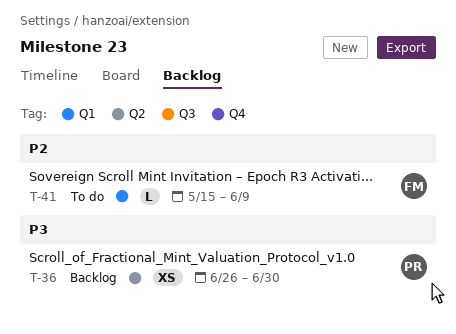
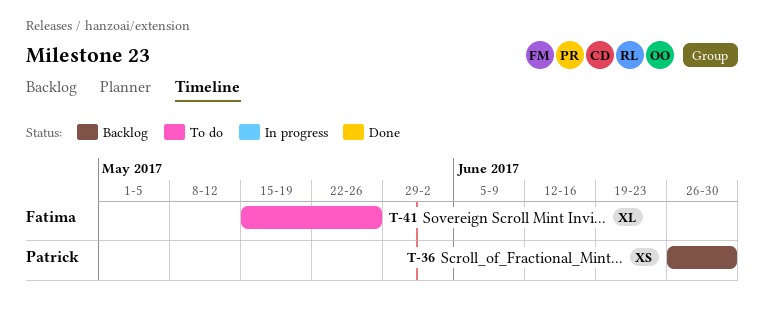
T-41, estimate: L -> XL
T-41, due: Jun 9 -> May 26

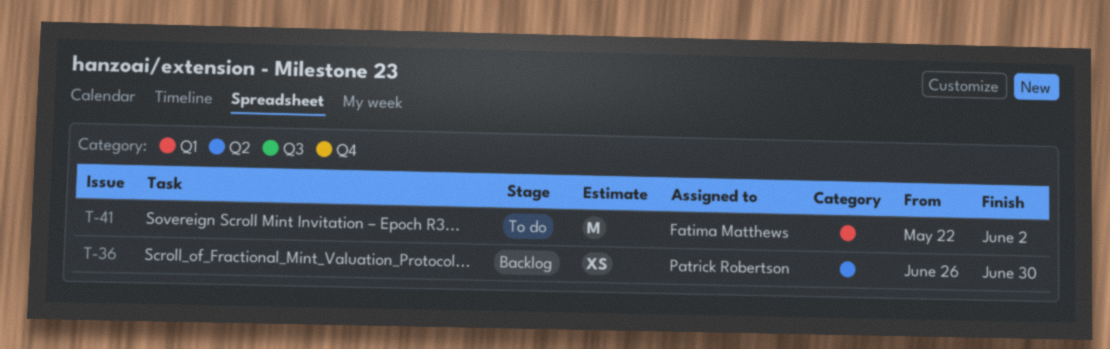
T-41, estimate: XL -> M
T-41, start: May 15 -> May 22
T-41, due: May 26 -> Jun 2

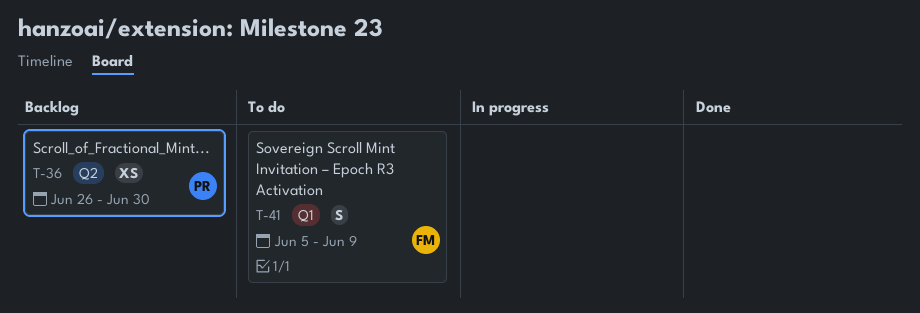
T-41, estimate: M -> S
T-41, start: May 22 -> Jun 5
T-41, due: Jun 2 -> Jun 9

